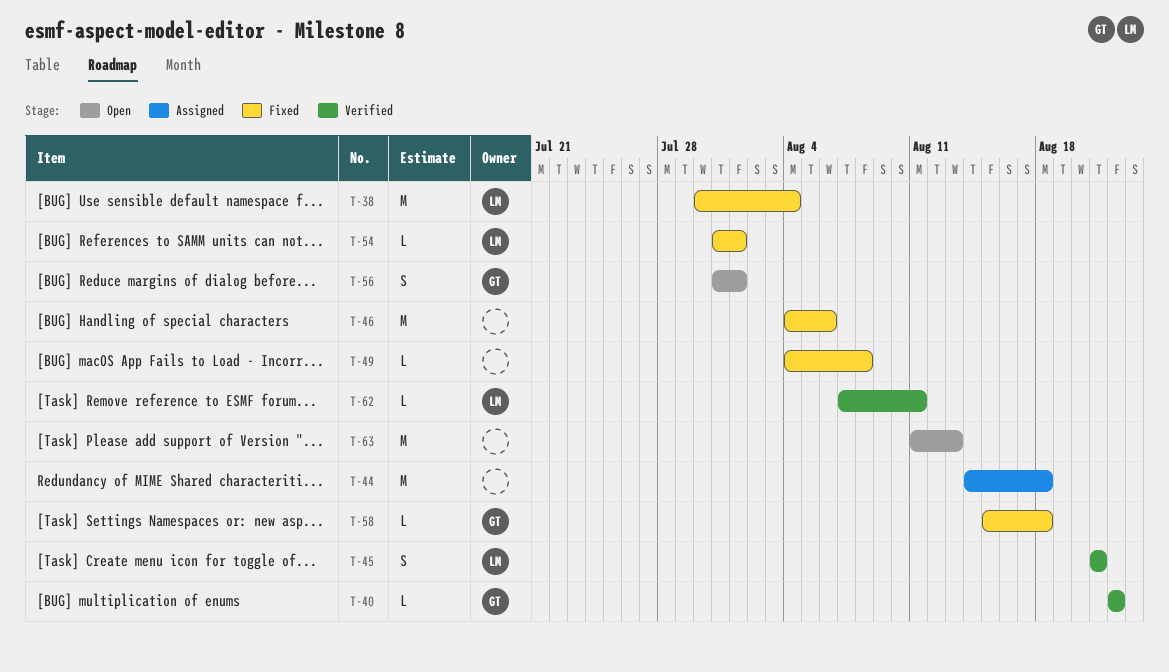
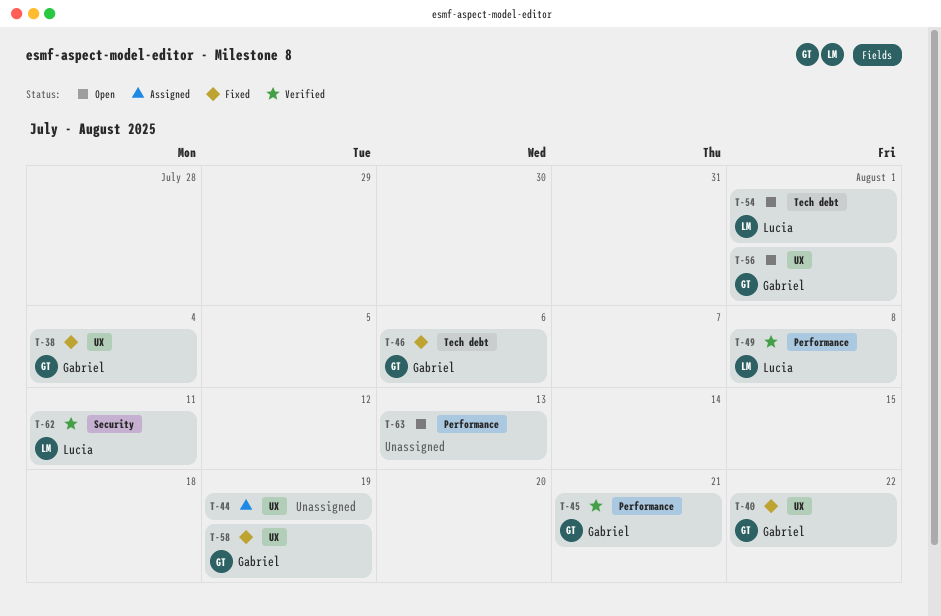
T-38, owner: Lucia -> Gabriel
T-40, status: Verified -> Fixed
T-44, due: Aug 18 -> Aug 19
T-45, owner: Lucia -> Gabriel
T-46, owner: none -> Gabriel
T-49, status: Fixed -> Verified
T-49, owner: none -> Lucia
T-54, status: Fixed -> Open
T-58, due: Aug 18 -> Aug 19

